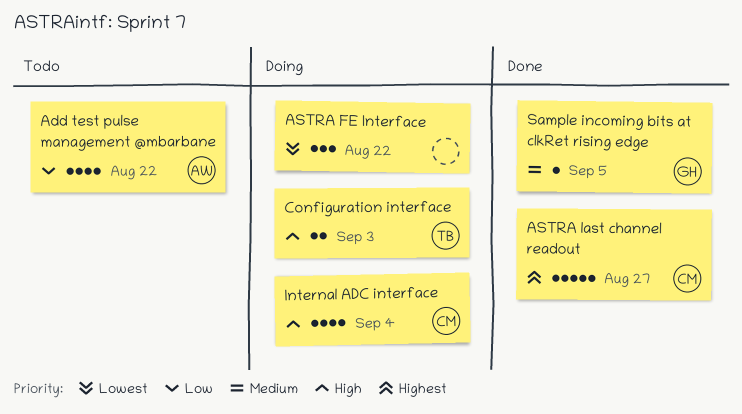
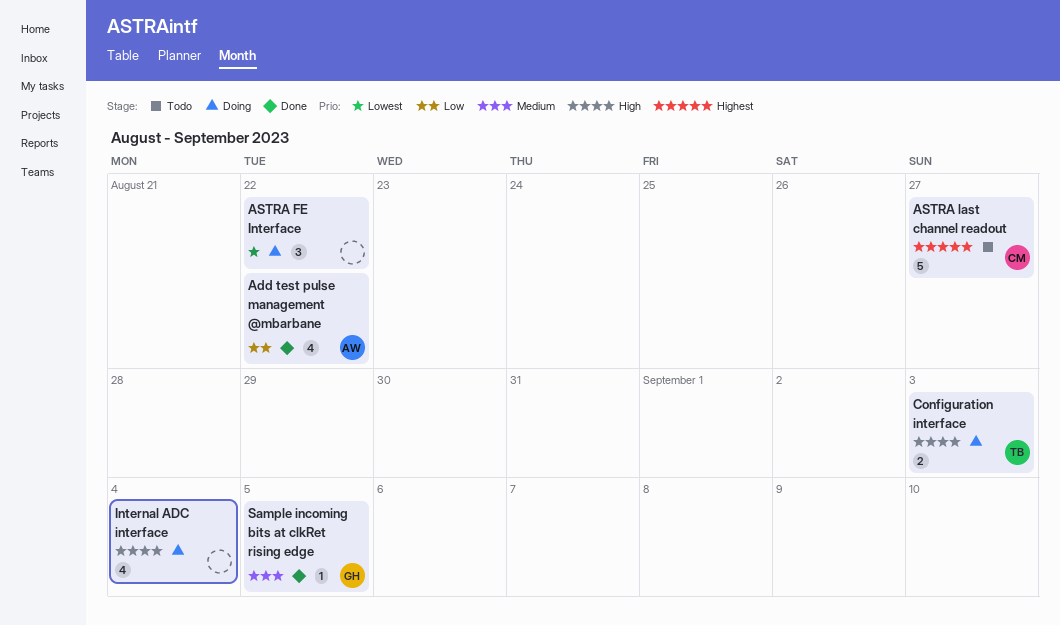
Add test pulse management @mbarbane, status: Todo -> Done
ASTRA last channel readout, status: Done -> Todo
Internal ADC interface, owner: CM -> none

